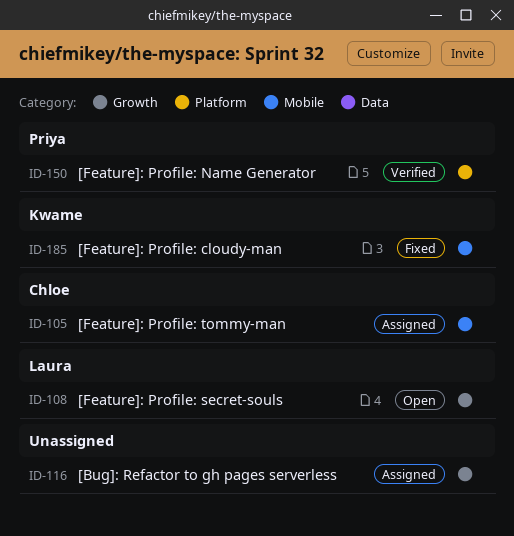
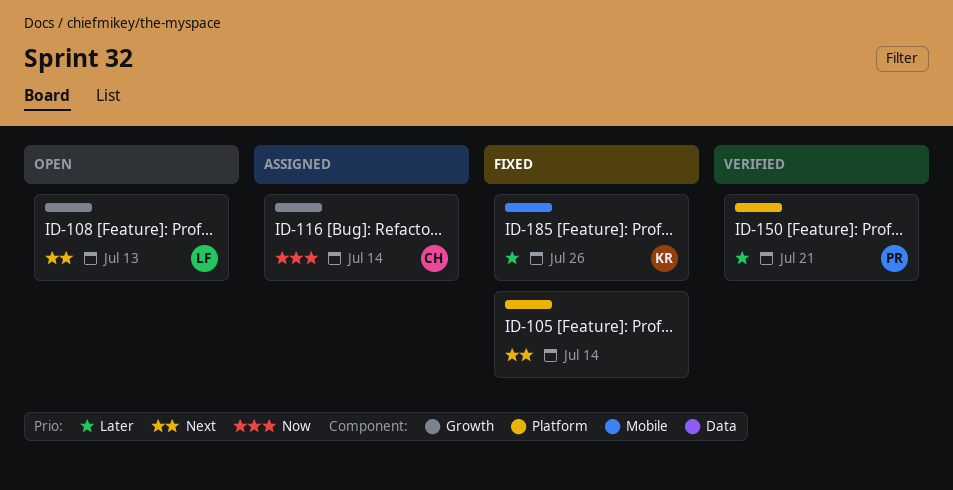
ID-105, status: Assigned -> Fixed
ID-105, owner: Chloe -> none
ID-105, label: Mobile -> Platform
ID-116, owner: none -> Chloe

